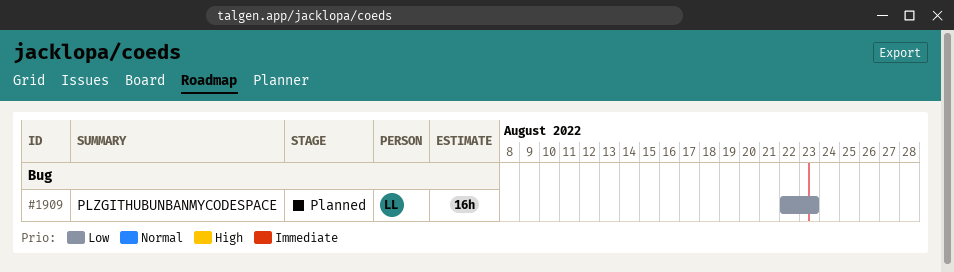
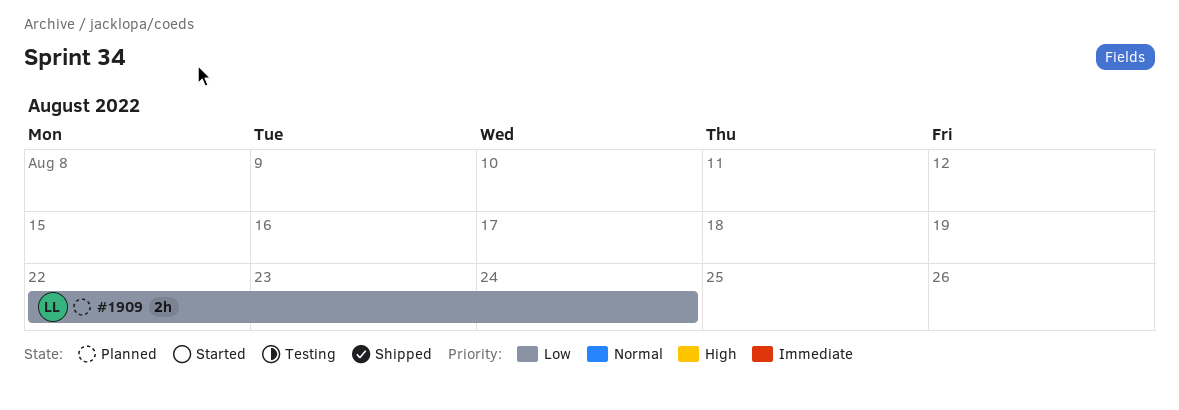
#1909, estimate: 16h -> 2h
#1909, due: Aug 23 -> Aug 24

